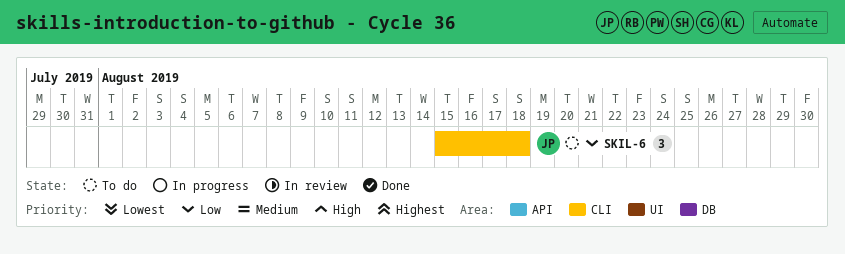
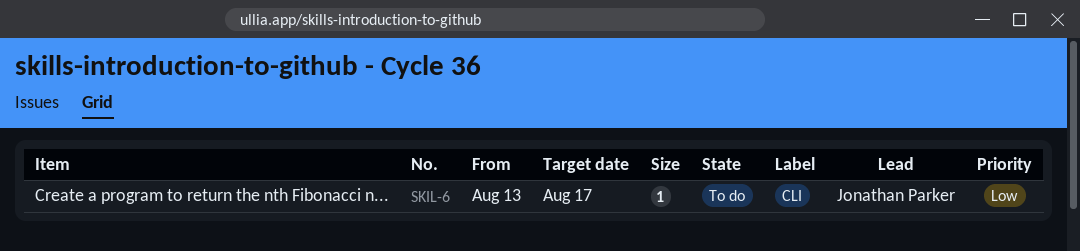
SKIL-6, estimate: 3 -> 1
SKIL-6, start: Aug 15 -> Aug 13
SKIL-6, due: Aug 18 -> Aug 17

